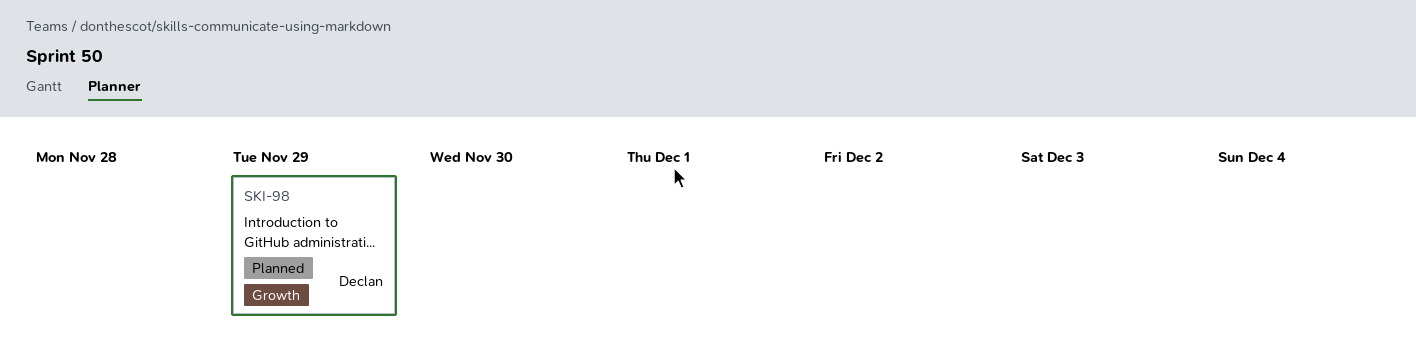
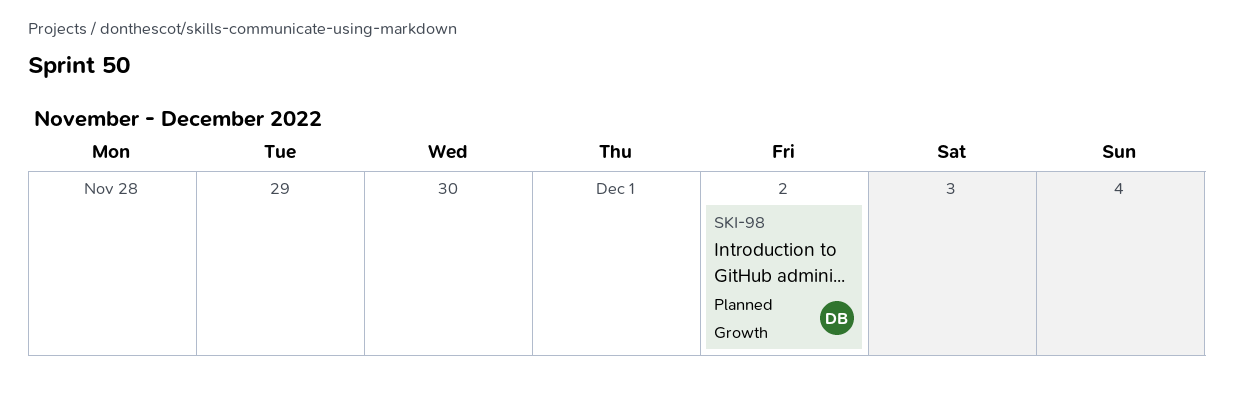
SKI-98, due: Nov 29 -> Dec 2

